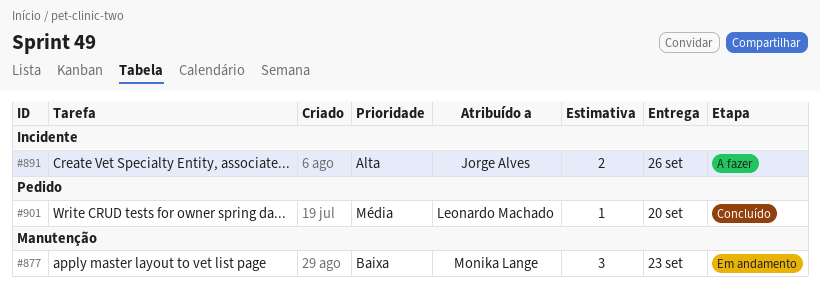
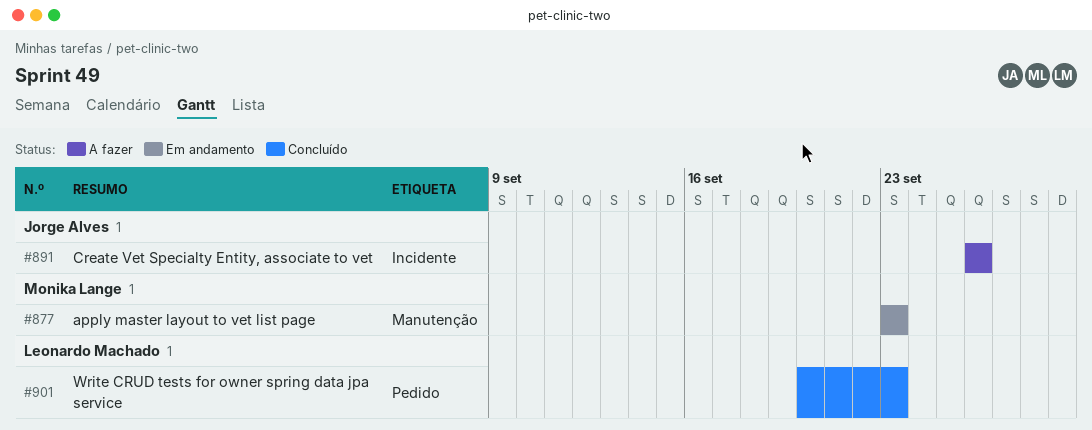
#901, due: Sep 20 -> Sep 23

